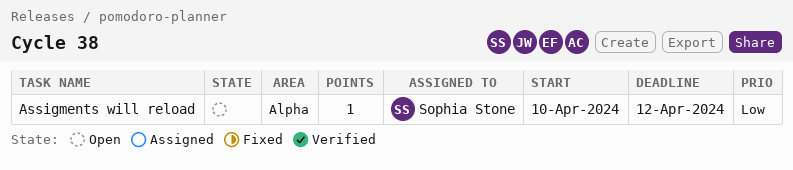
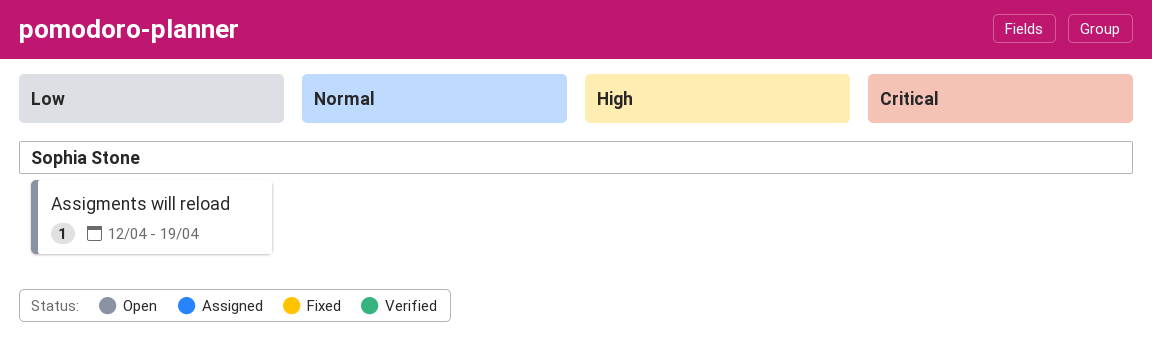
Assigments will reload, start: Apr 10 -> Apr 12
Assigments will reload, due: Apr 12 -> Apr 19

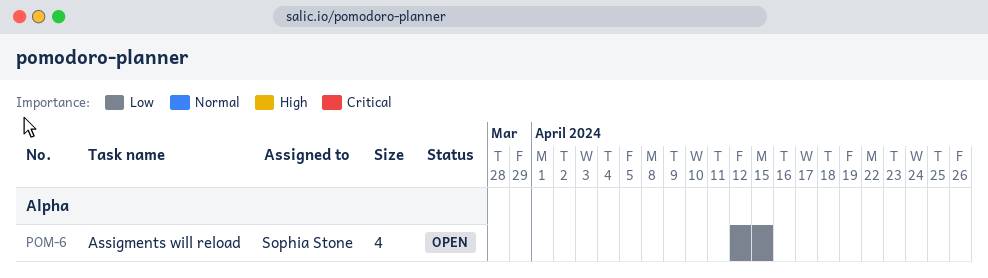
Assigments will reload, estimate: 1 -> 4
Assigments will reload, due: Apr 19 -> Apr 15

